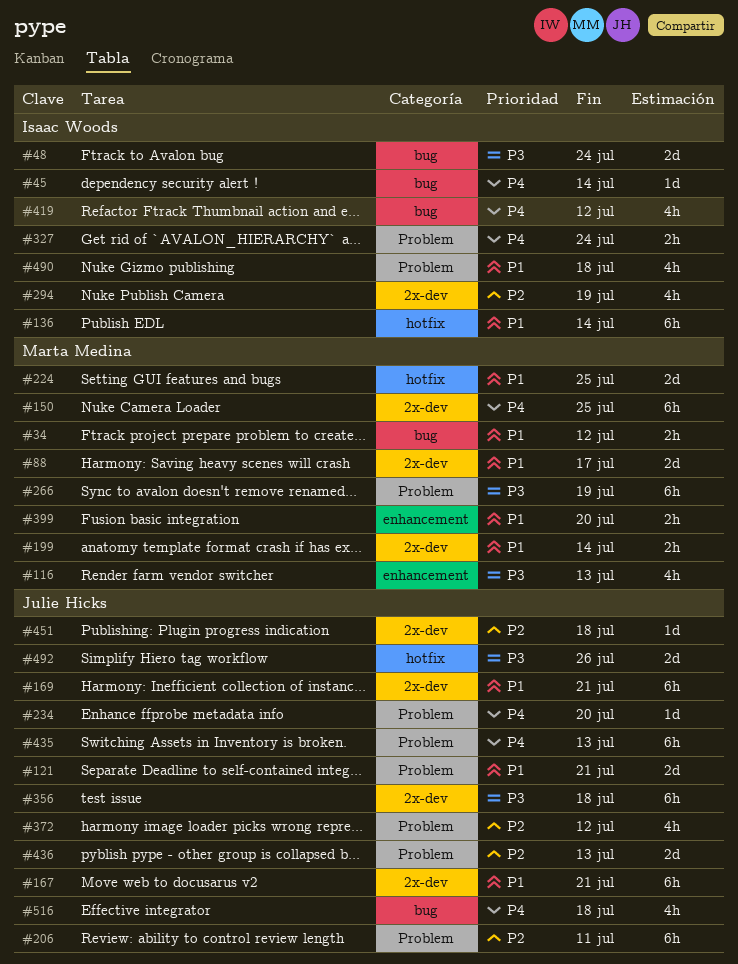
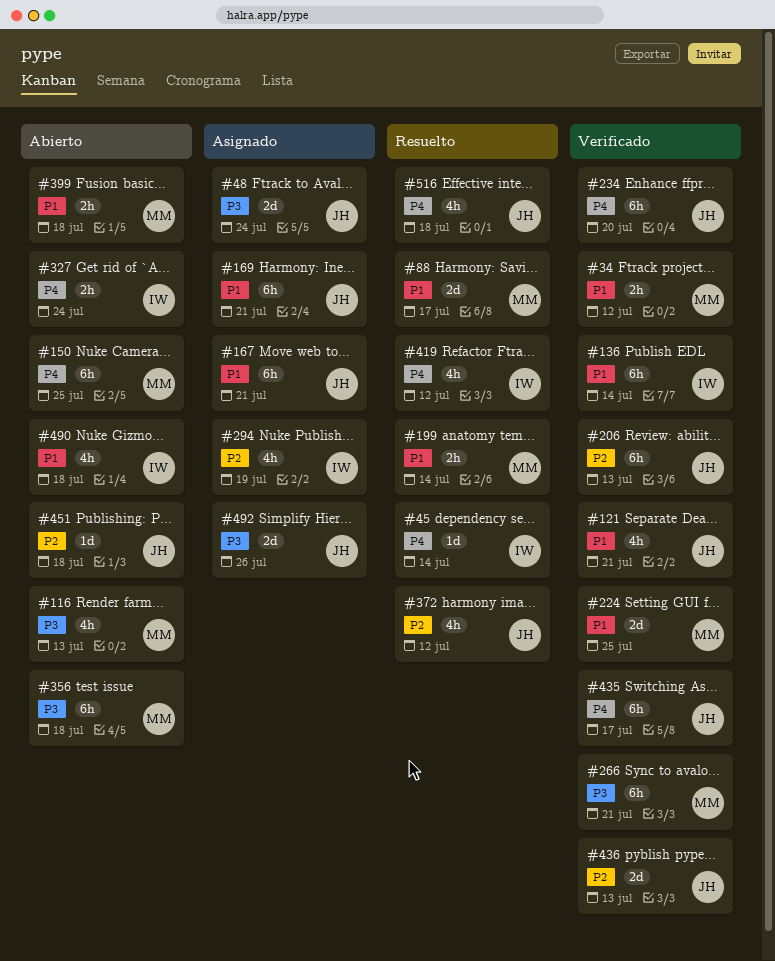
#48, owner: Isaac Woods -> Julie Hicks
#121, estimate: 2d -> 4h
#206, due: Jul 11 -> Jul 13
#234, estimate: 1d -> 6h
#266, due: Jul 19 -> Jul 21
#356, owner: Julie Hicks -> Marta Medina
#399, due: Jul 20 -> Jul 18
#435, due: Jul 13 -> Jul 17

